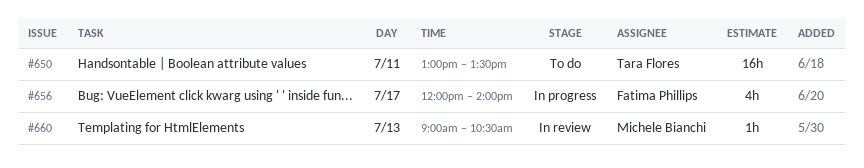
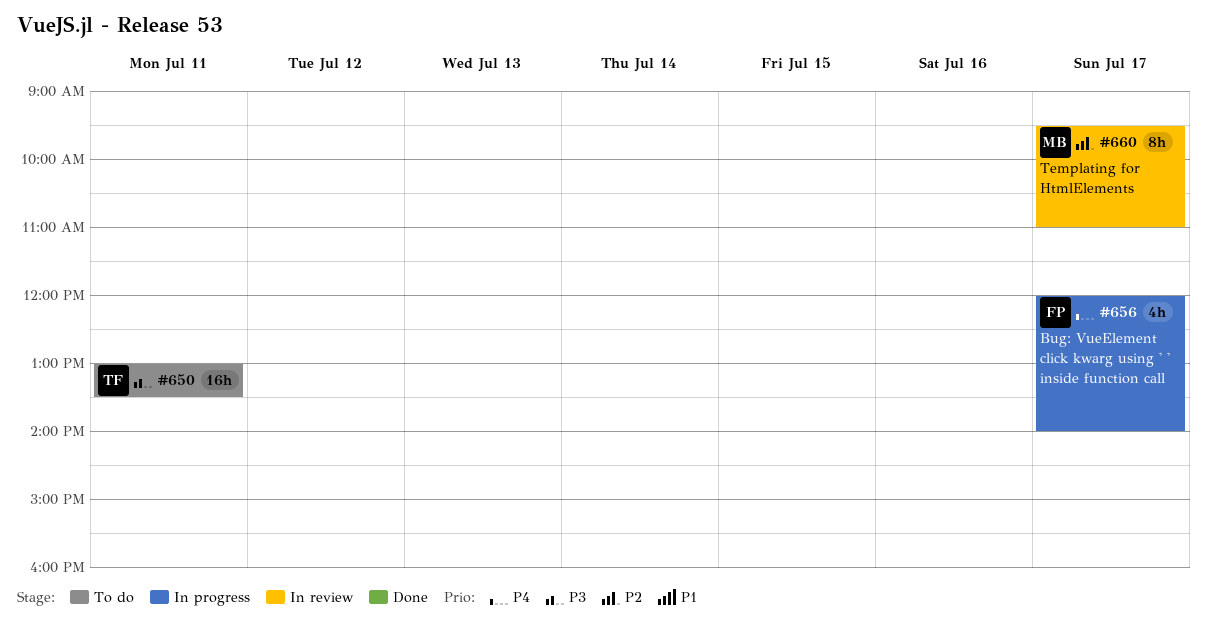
#660, estimate: 1h -> 8h
#660, day: Jul 13 -> Jul 17
#660, begins: 09:00 -> 09:30
#660, ends: 10:30 -> 11:00

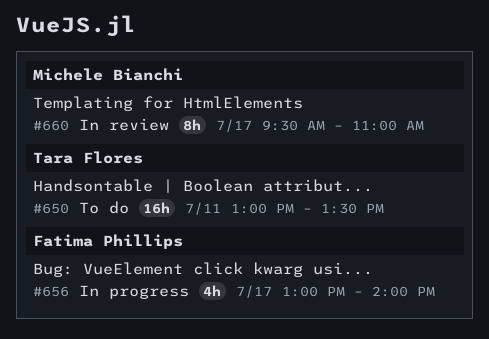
#656, begins: 12:00 -> 13:00

